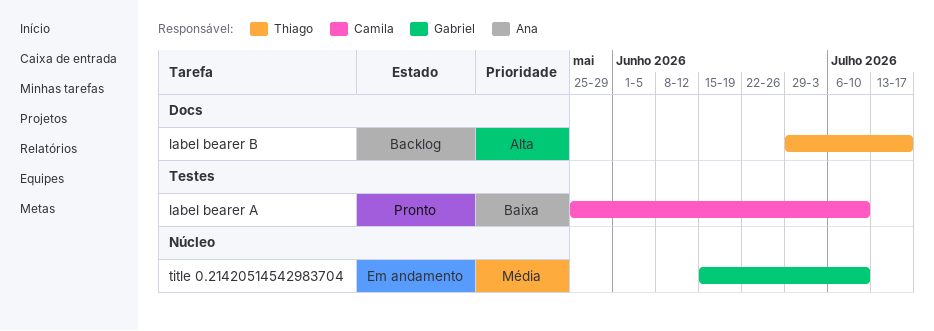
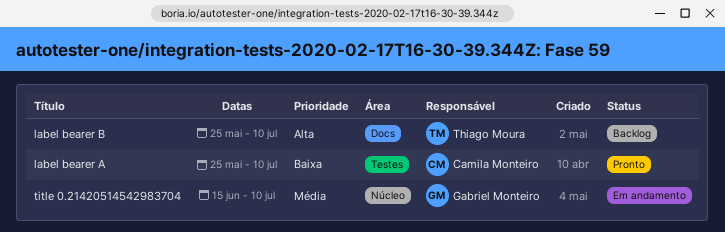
label bearer B, start: Jun 29 -> May 25
label bearer B, due: Jul 17 -> Jul 10

